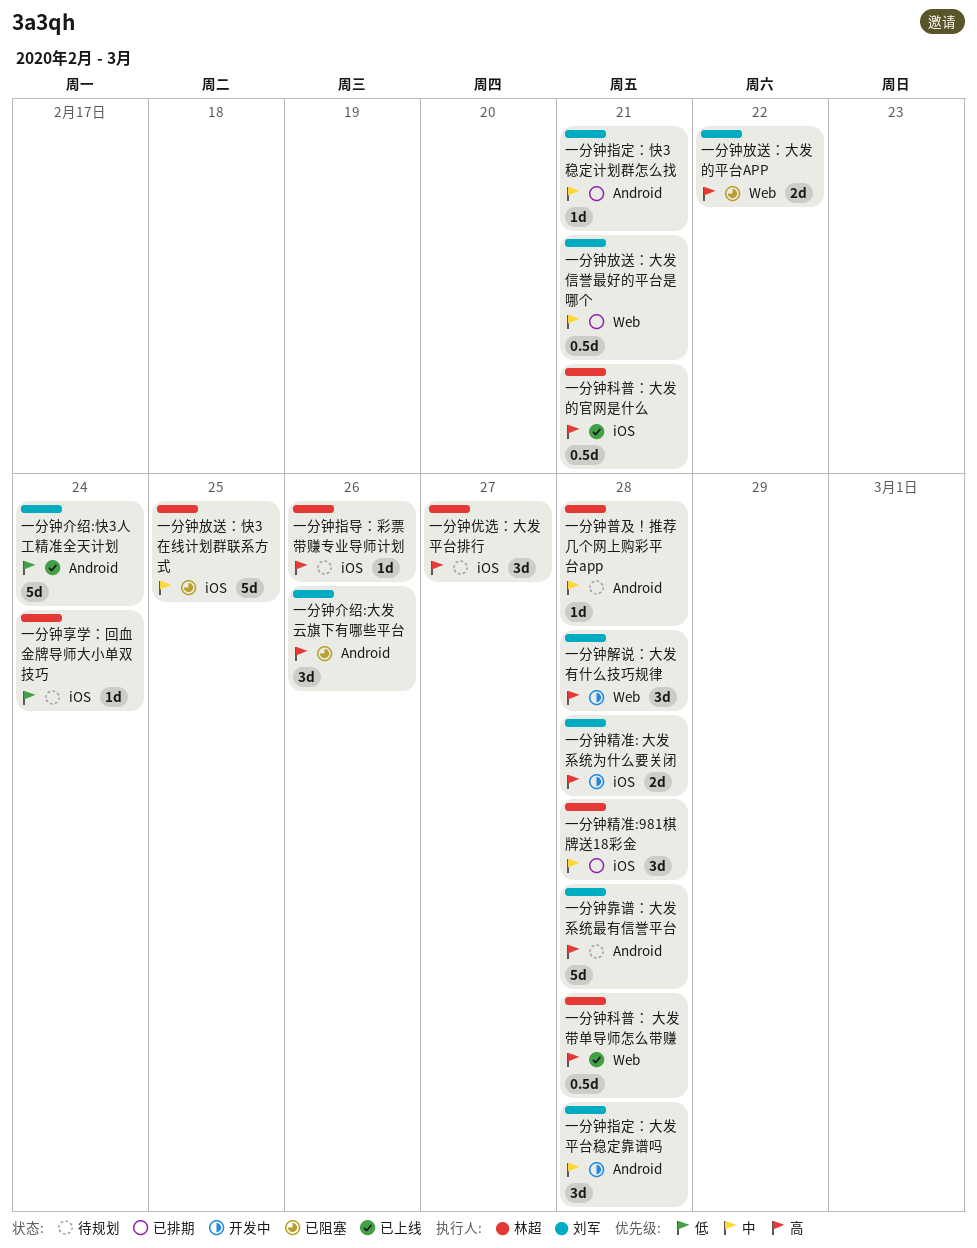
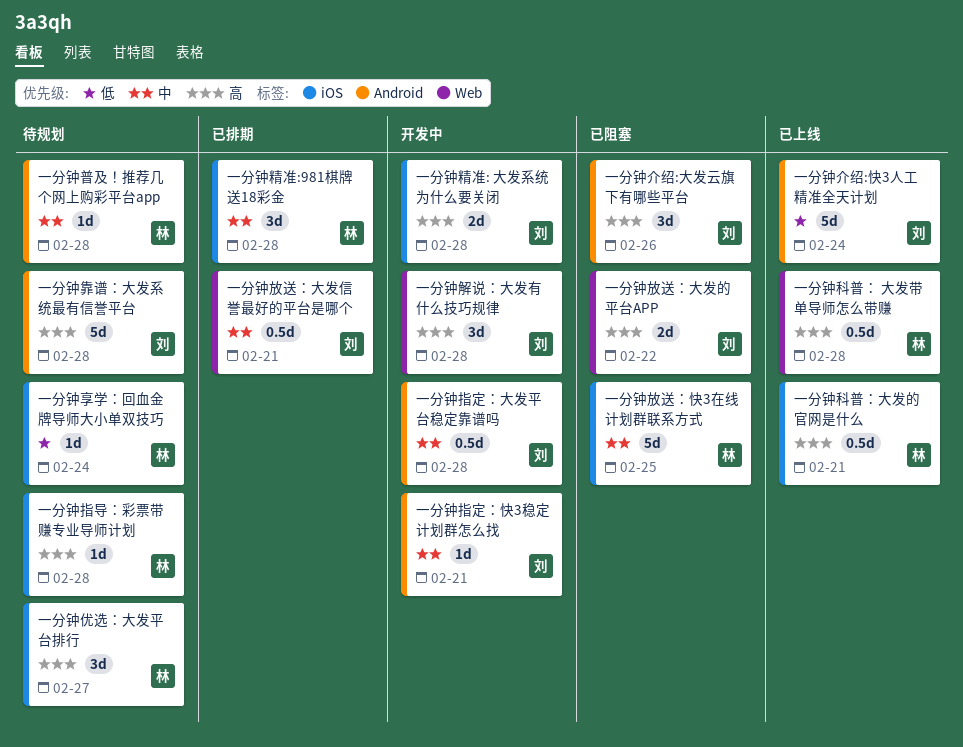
一分钟指定：大发平台稳定靠谱吗, estimate: 3d -> 0.5d
一分钟指定：快3稳定计划群怎么找, status: 已排期 -> 开发中
一分钟指导：彩票带赚专业导师计划, due: Feb 26 -> Feb 28

